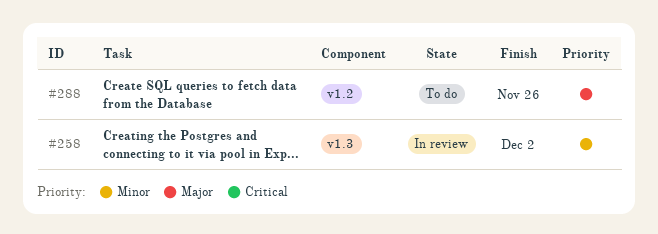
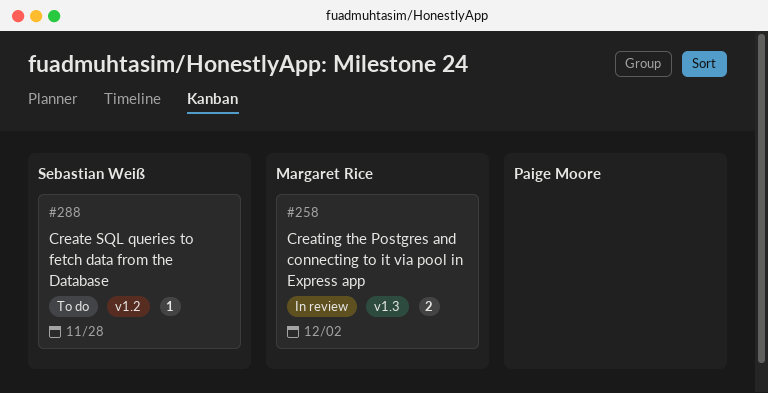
#288, due: Nov 26 -> Nov 28

